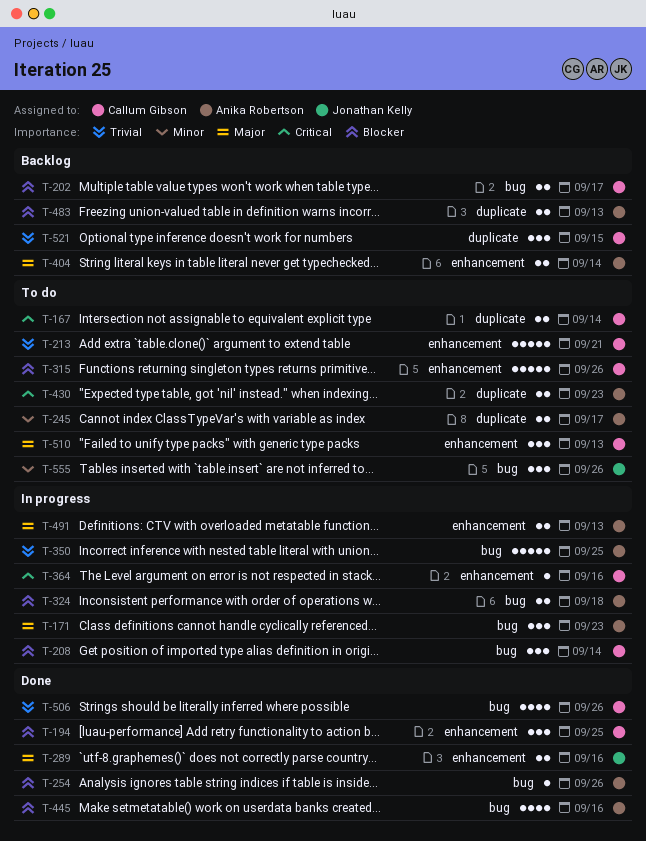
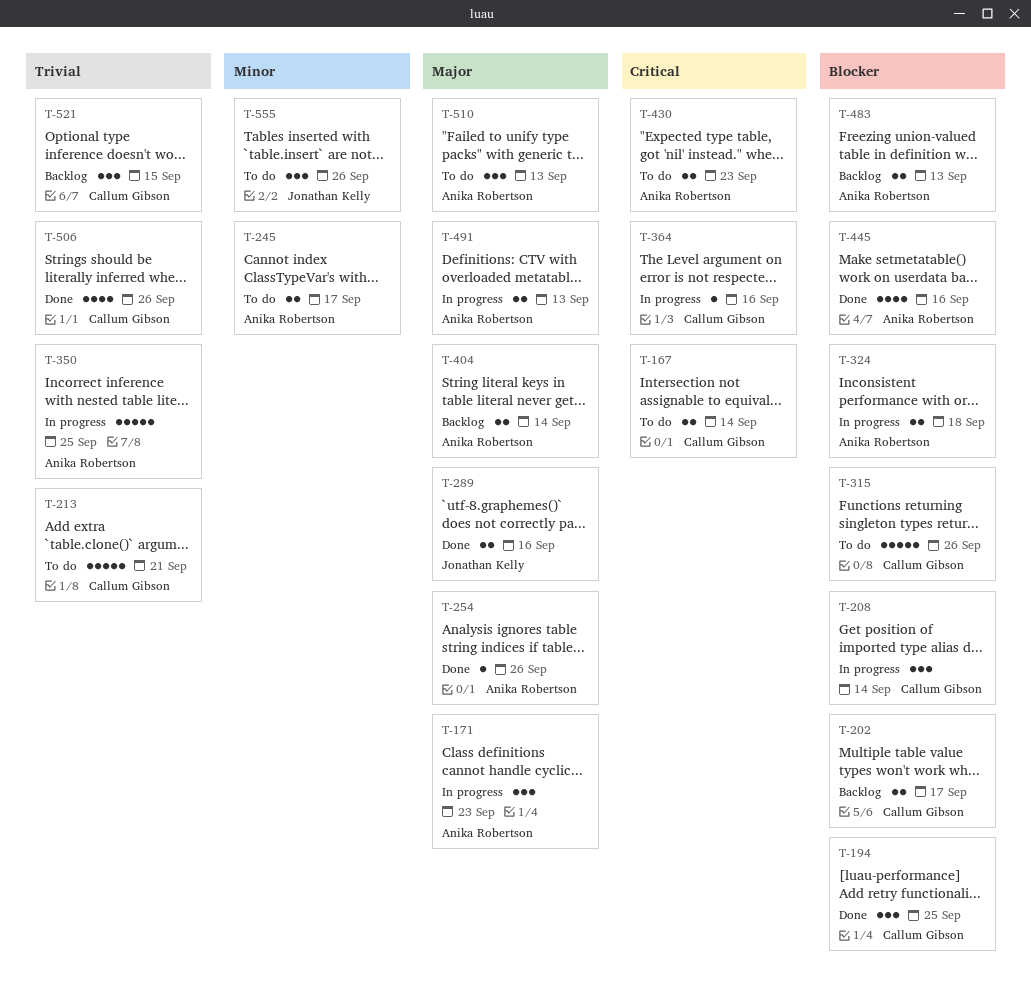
T-254, priority: Blocker -> Major
T-510, owner: Callum Gibson -> Anika Robertson

